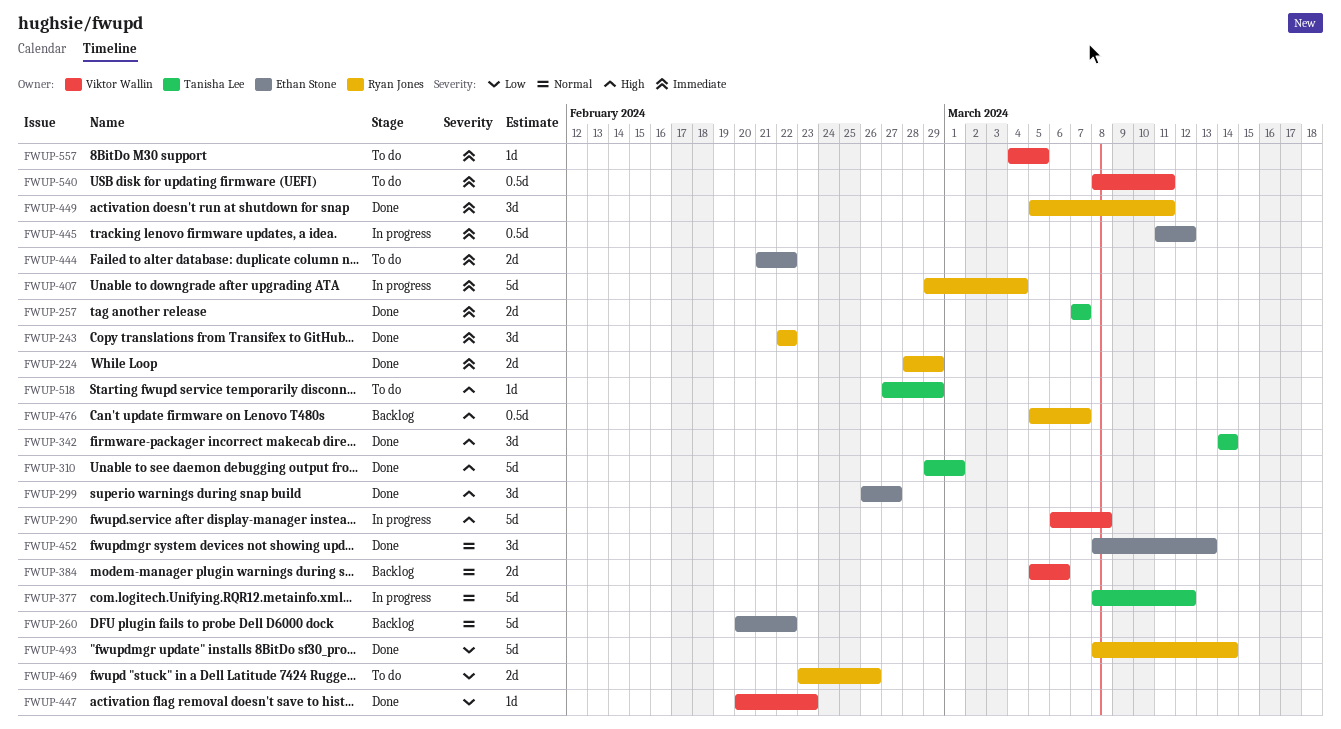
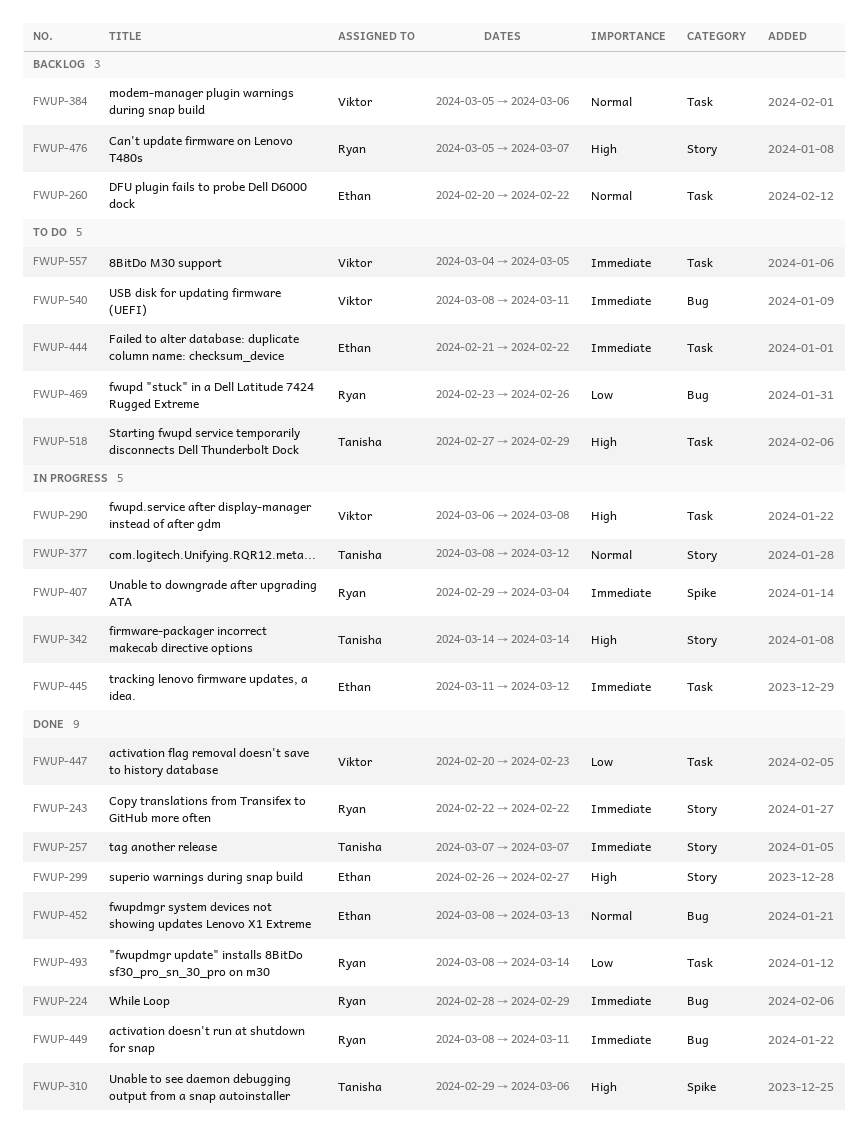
FWUP-310, due: Mar 1 -> Mar 6
FWUP-342, status: Done -> In progress
FWUP-449, start: Mar 5 -> Mar 8

